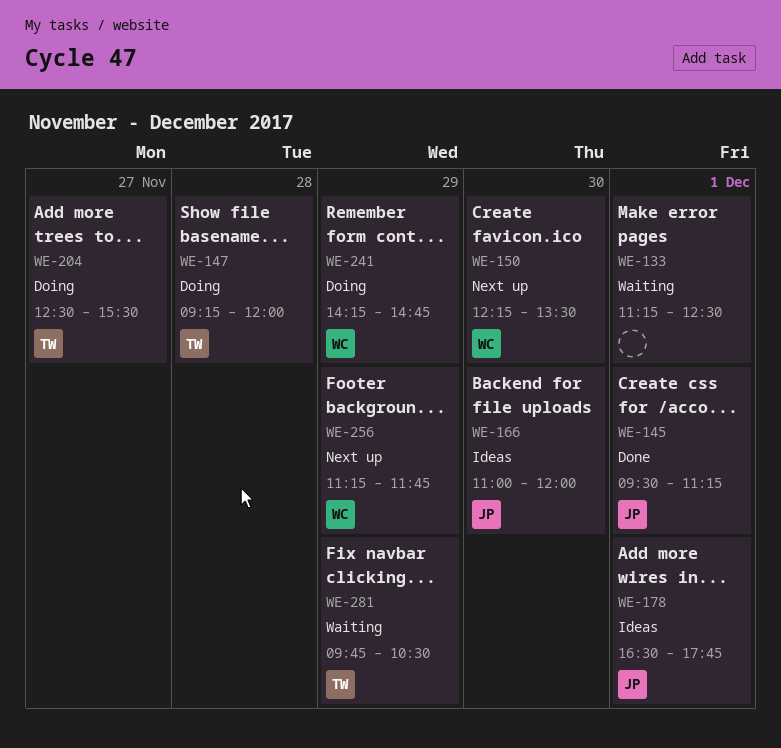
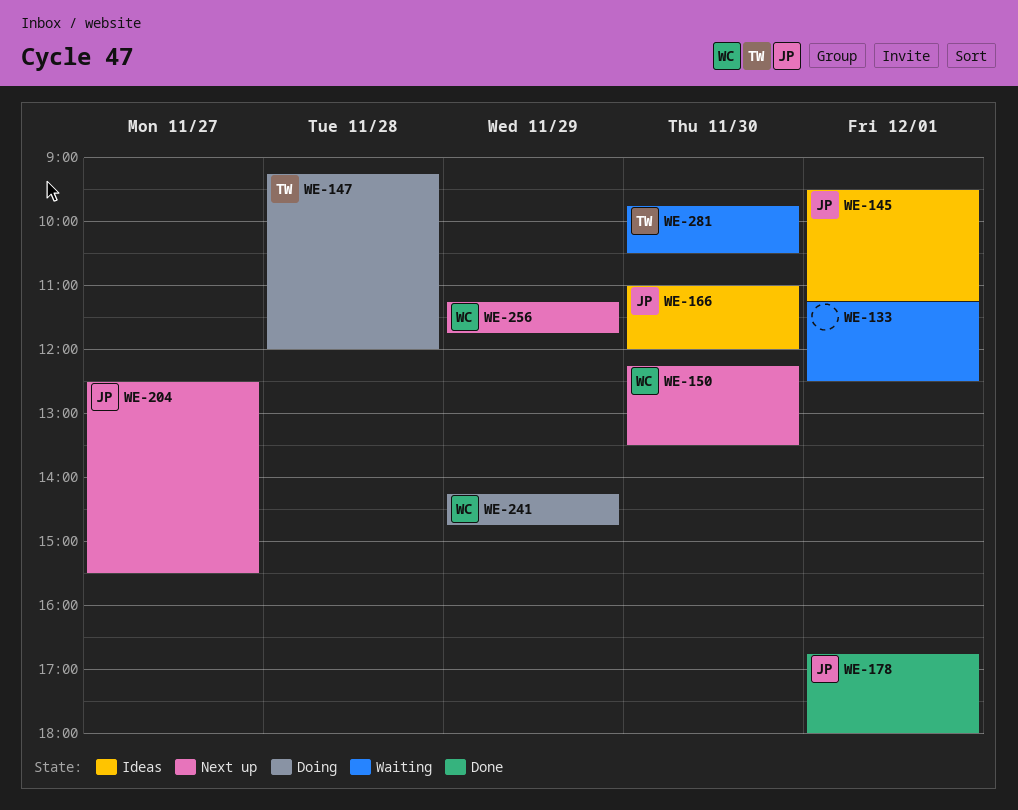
WE-145, status: Done -> Ideas
WE-178, status: Ideas -> Done
WE-178, begins: 16:30 -> 16:45
WE-178, ends: 17:45 -> 18:00
WE-204, status: Doing -> Next up
WE-204, owner: TW -> JP
WE-281, day: Nov 29 -> Nov 30

